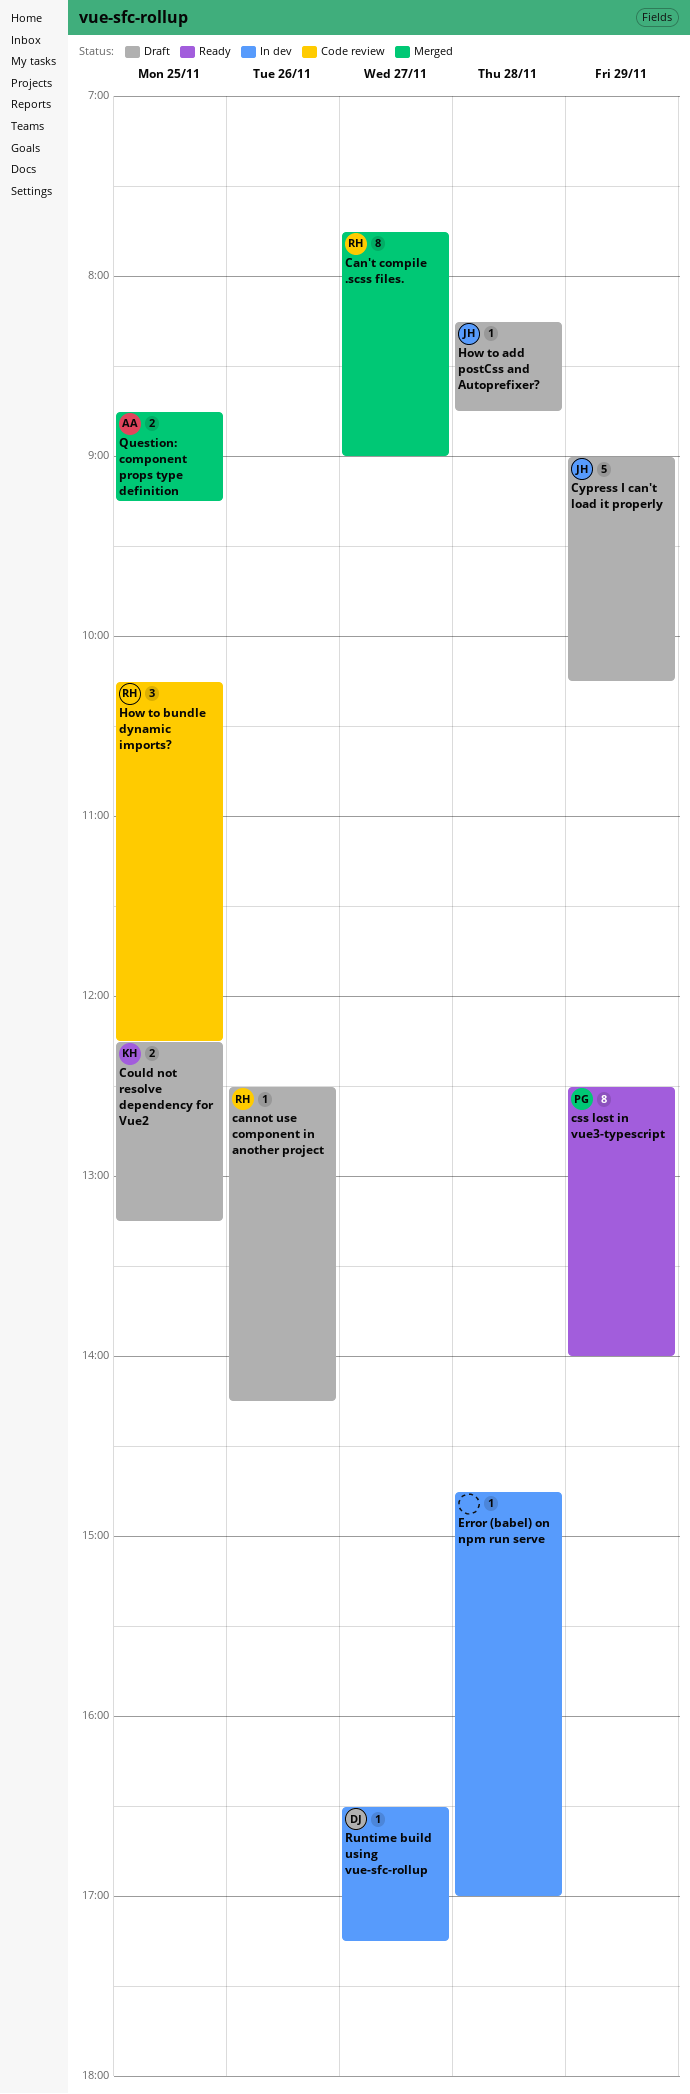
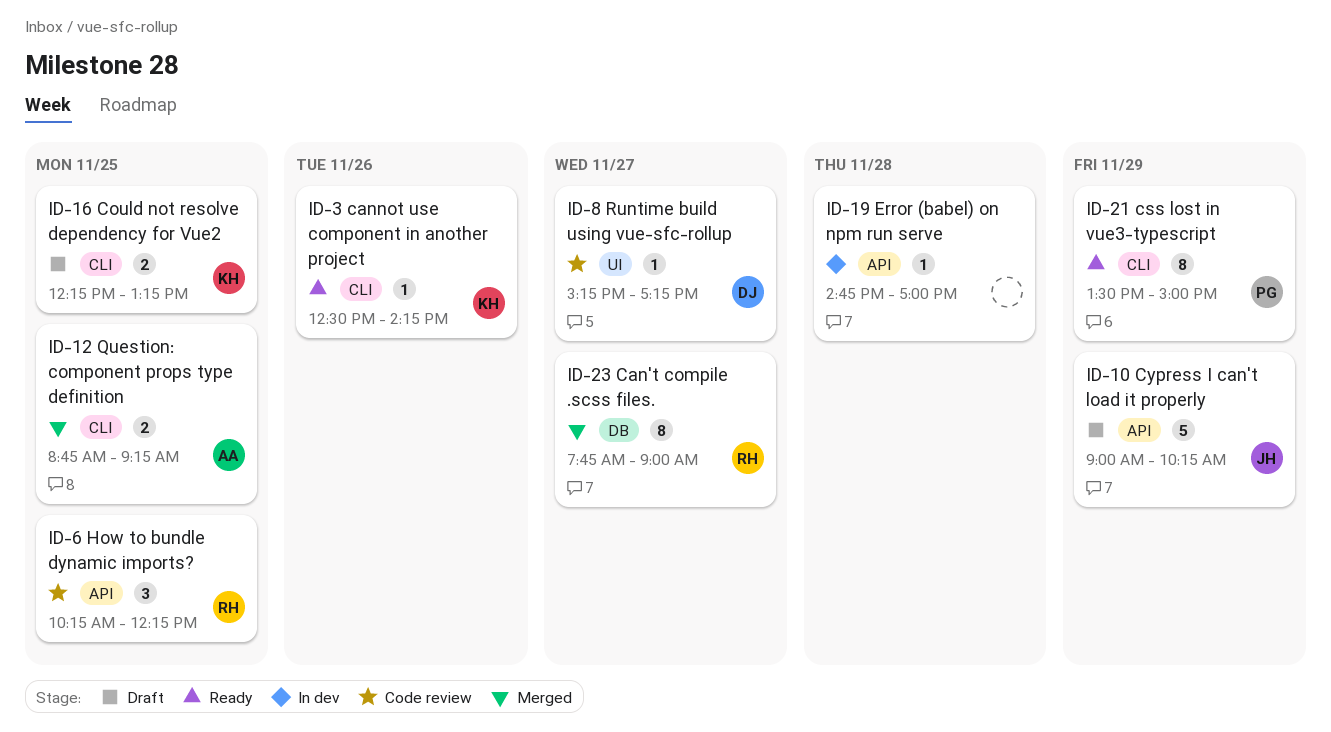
cannot use component in another project, status: Draft -> Ready
cannot use component in another project, owner: RH -> KH
css lost in vue3-typescript, begins: 12:30 -> 13:30
css lost in vue3-typescript, ends: 14:00 -> 15:00
How to add postCss and Autoprefixer?: present -> none
Runtime build using vue-sfc-rollup, status: In dev -> Code review
Runtime build using vue-sfc-rollup, begins: 16:30 -> 15:15

